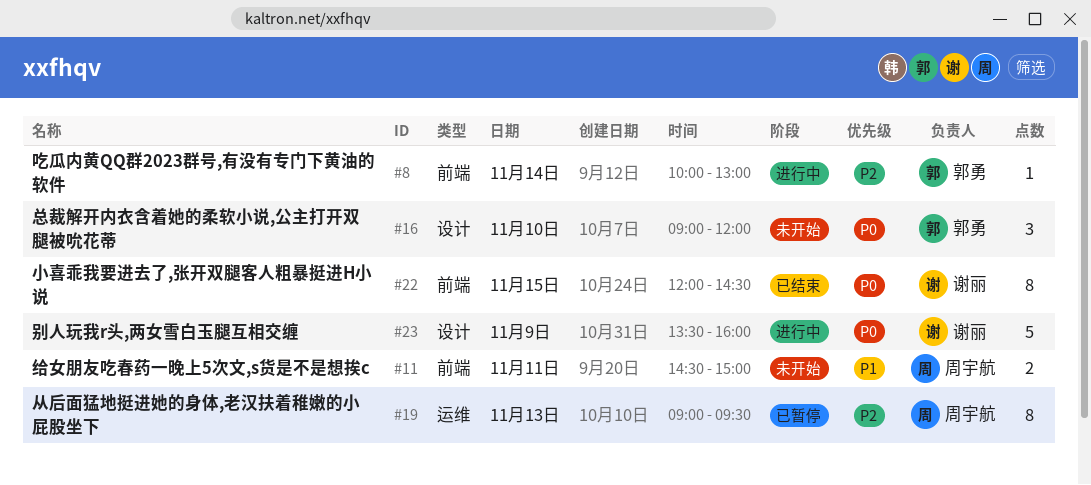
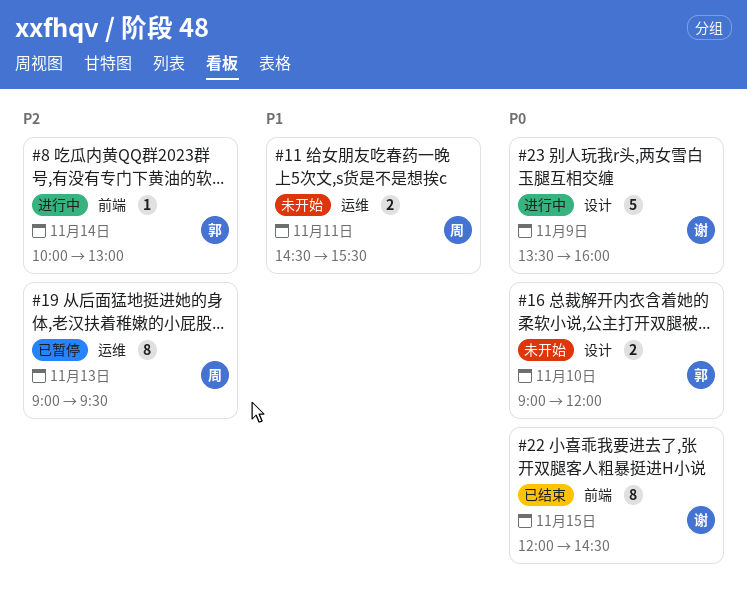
#11, label: 前端 -> 运维
#11, ends: 15:00 -> 15:30
#16, estimate: 3 -> 2

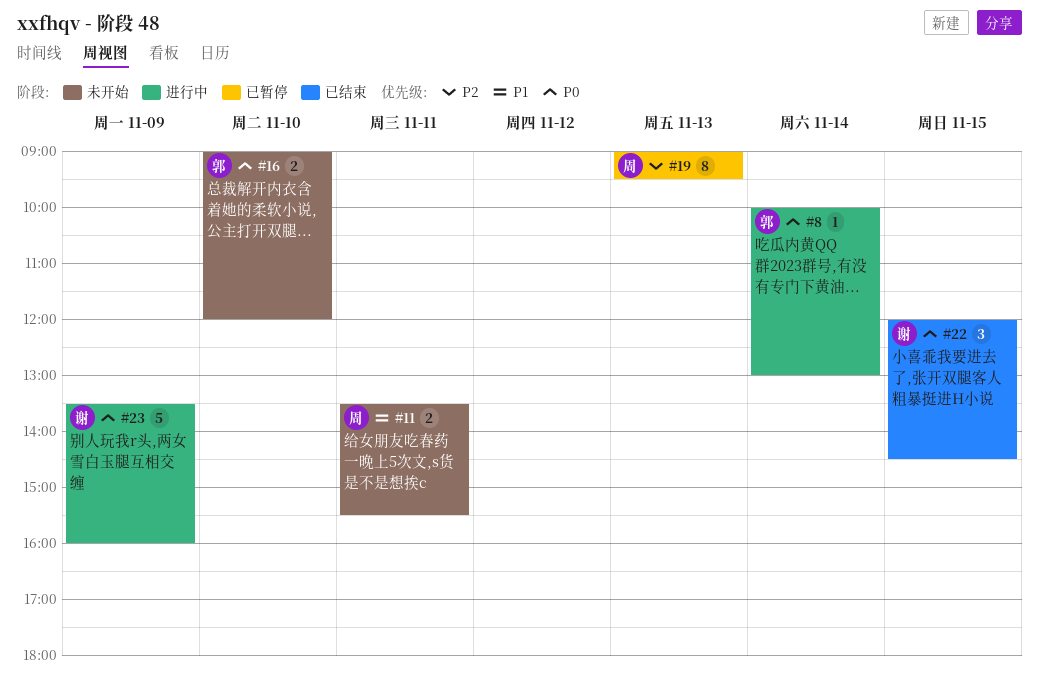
#8, priority: P2 -> P0
#11, begins: 14:30 -> 13:30
#22, estimate: 8 -> 3

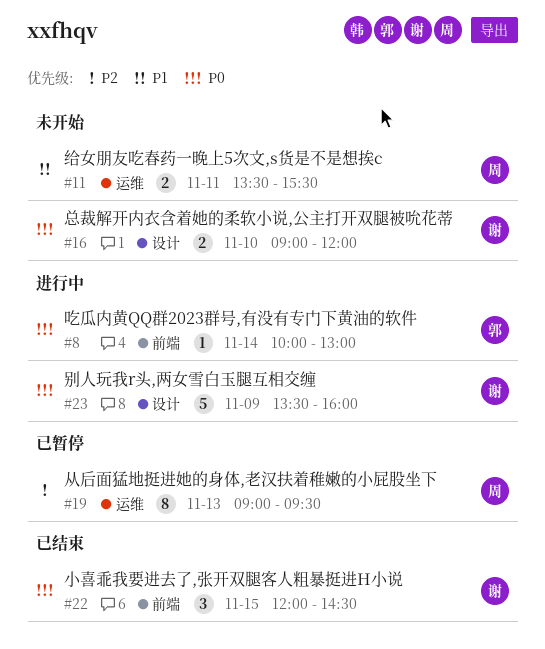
#16, owner: 郭 -> 谢

